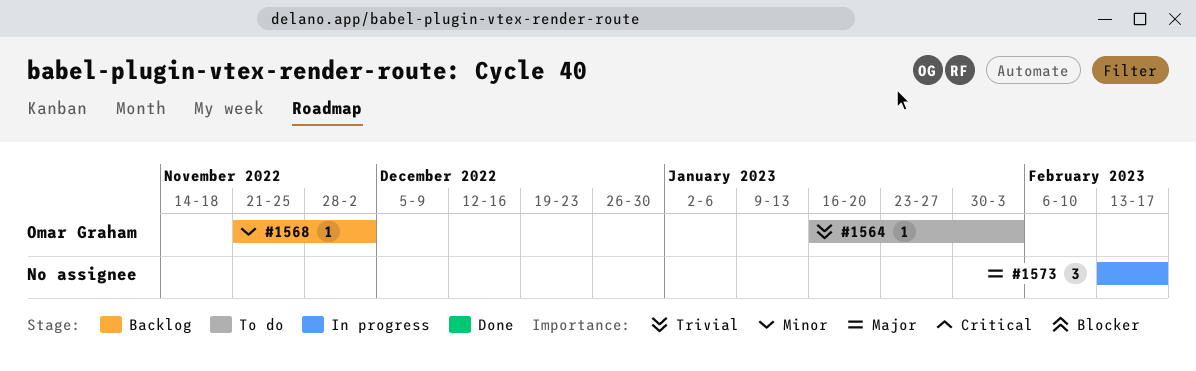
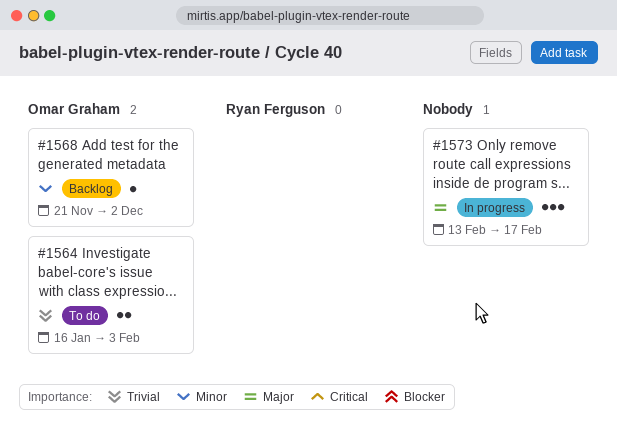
#1564, estimate: 1 -> 2

